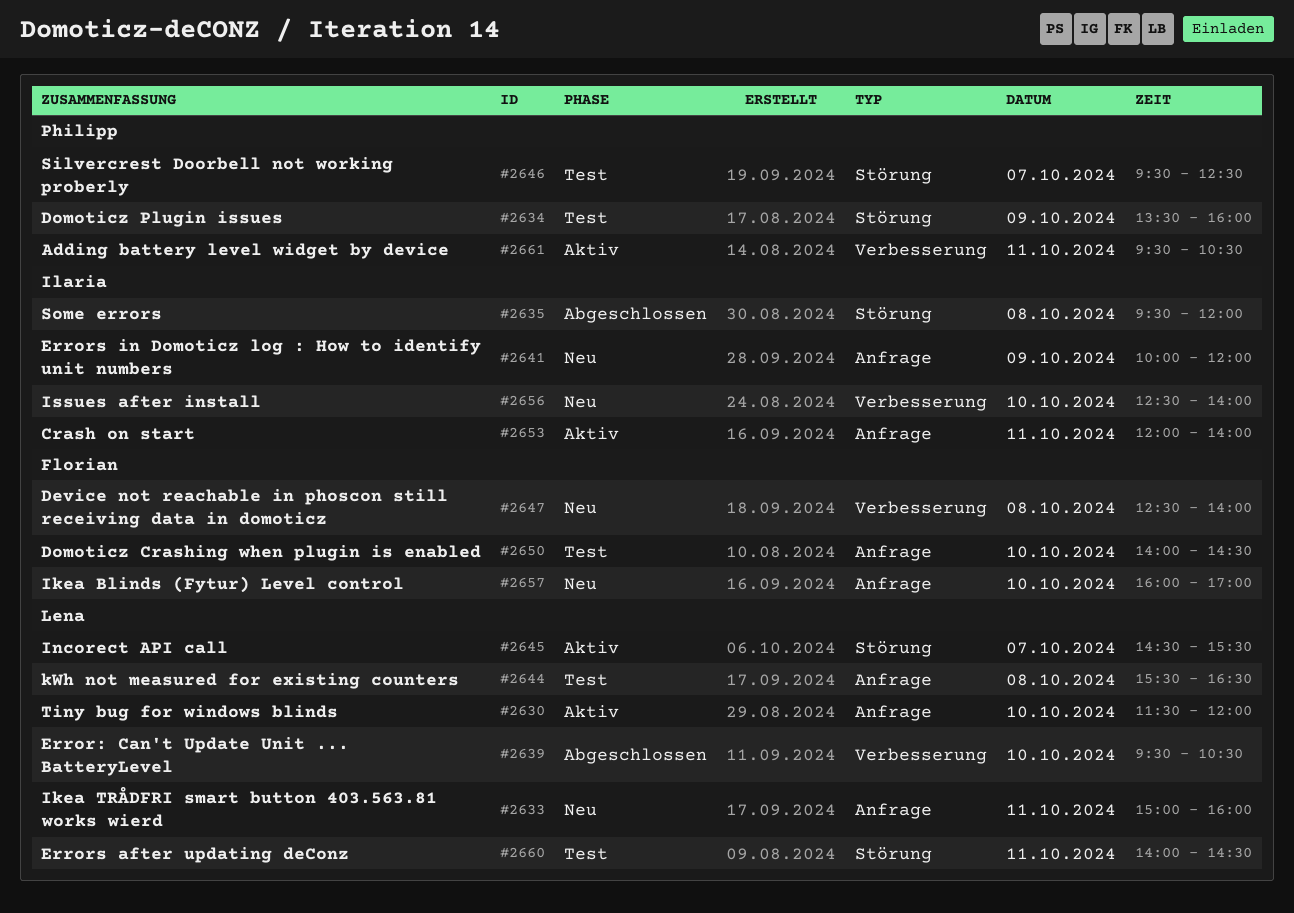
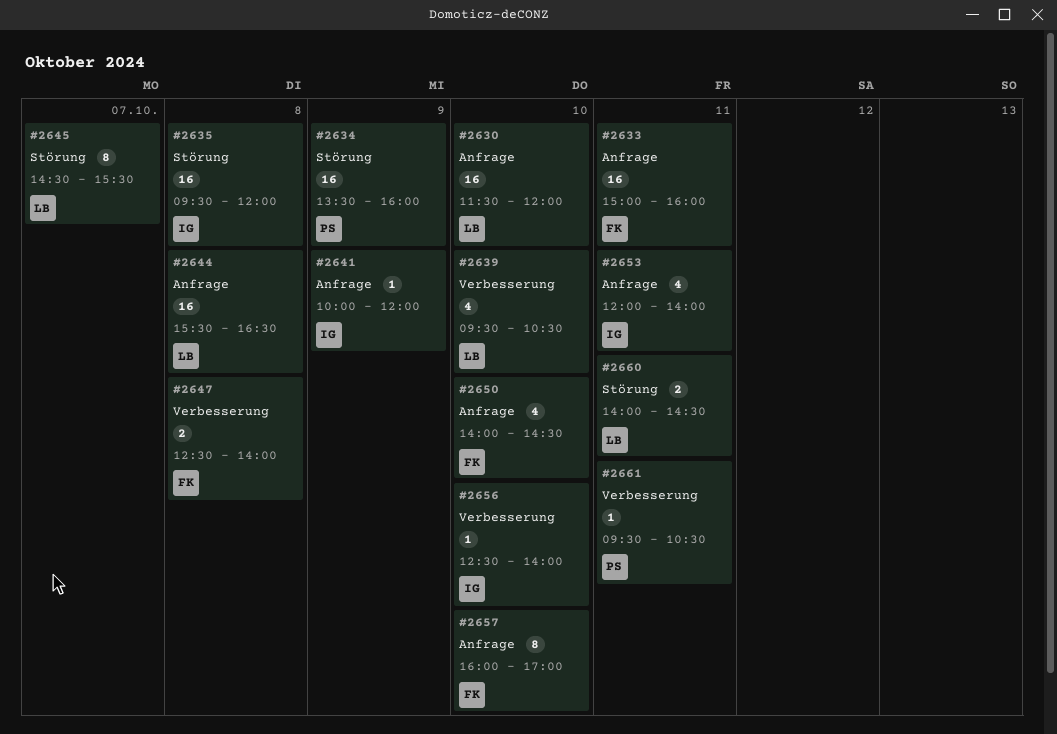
#2633, owner: Lena -> Florian
#2646: present -> none

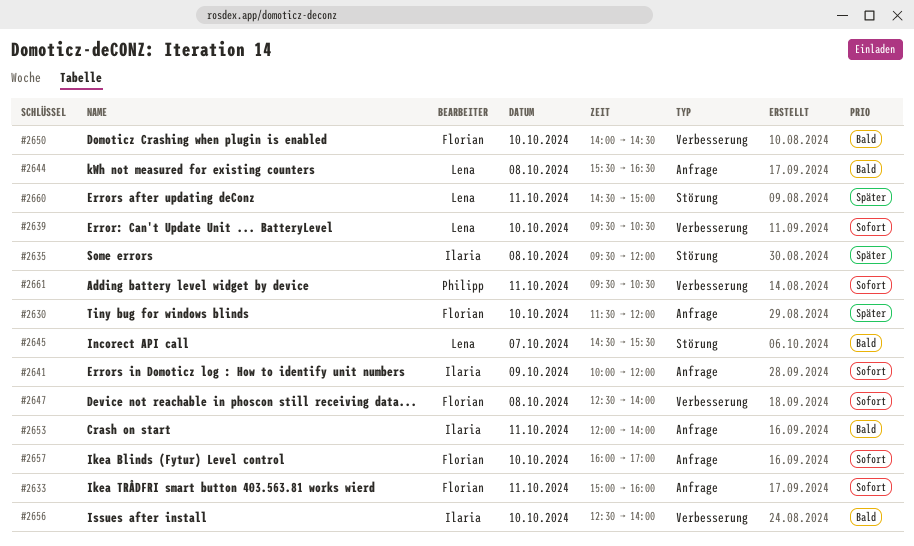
#2630, owner: Lena -> Florian
#2634: present -> none
#2650, label: Anfrage -> Verbesserung
#2660, begins: 14:00 -> 14:30
#2660, ends: 14:30 -> 15:00

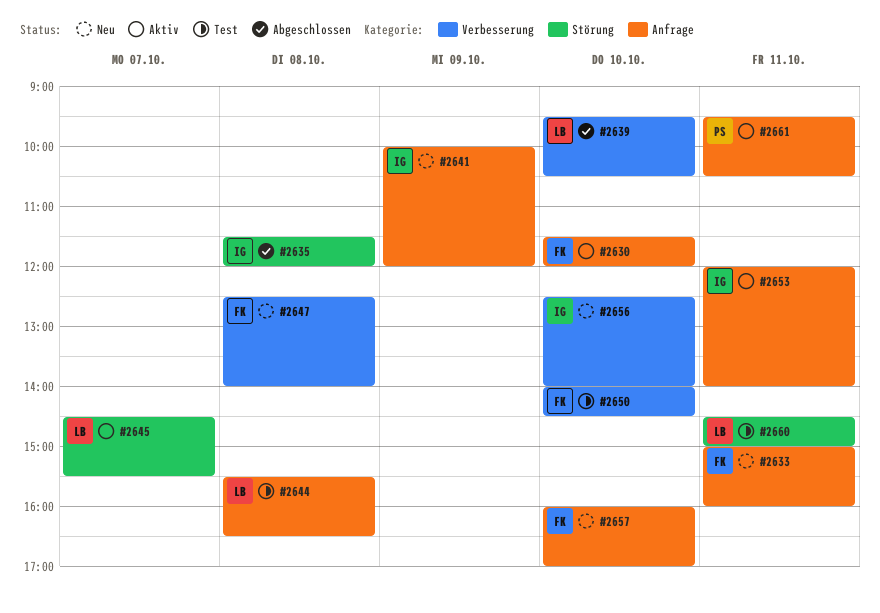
#2635, begins: 09:30 -> 11:30
#2661, label: Verbesserung -> Anfrage

